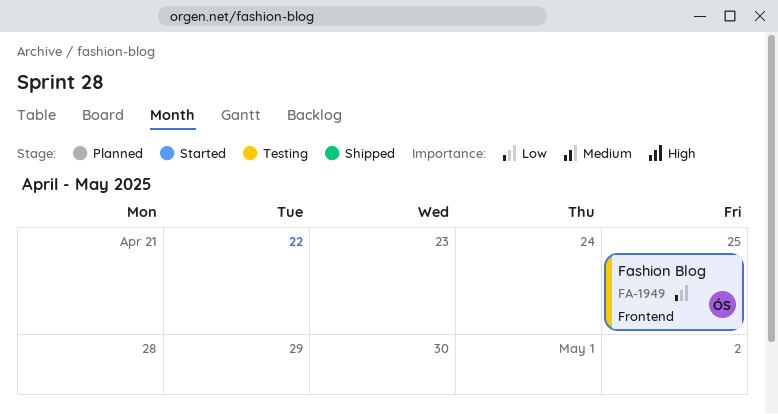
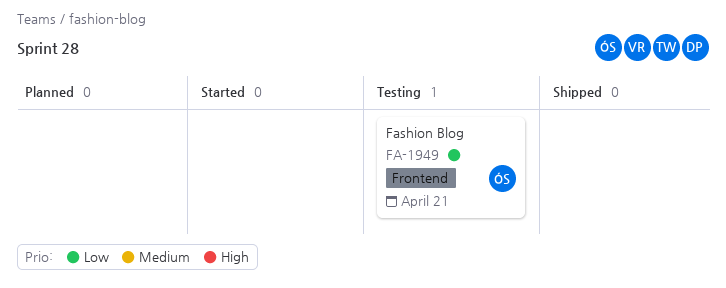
FA-1949, due: Apr 25 -> Apr 21

